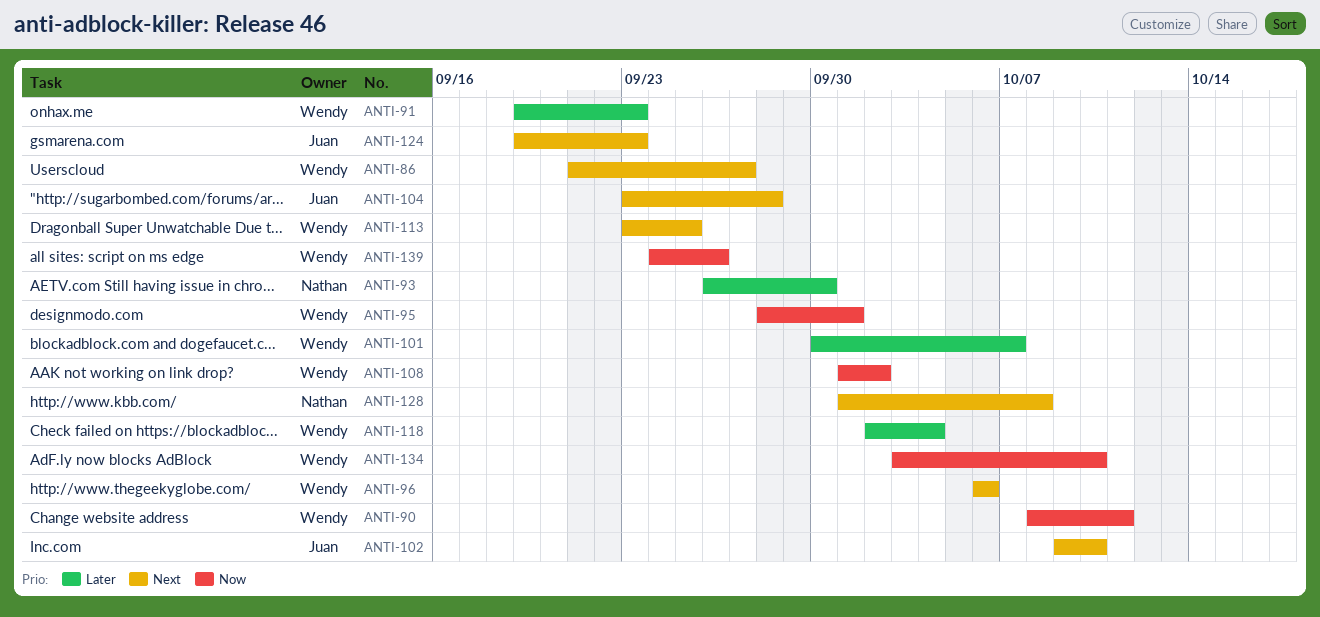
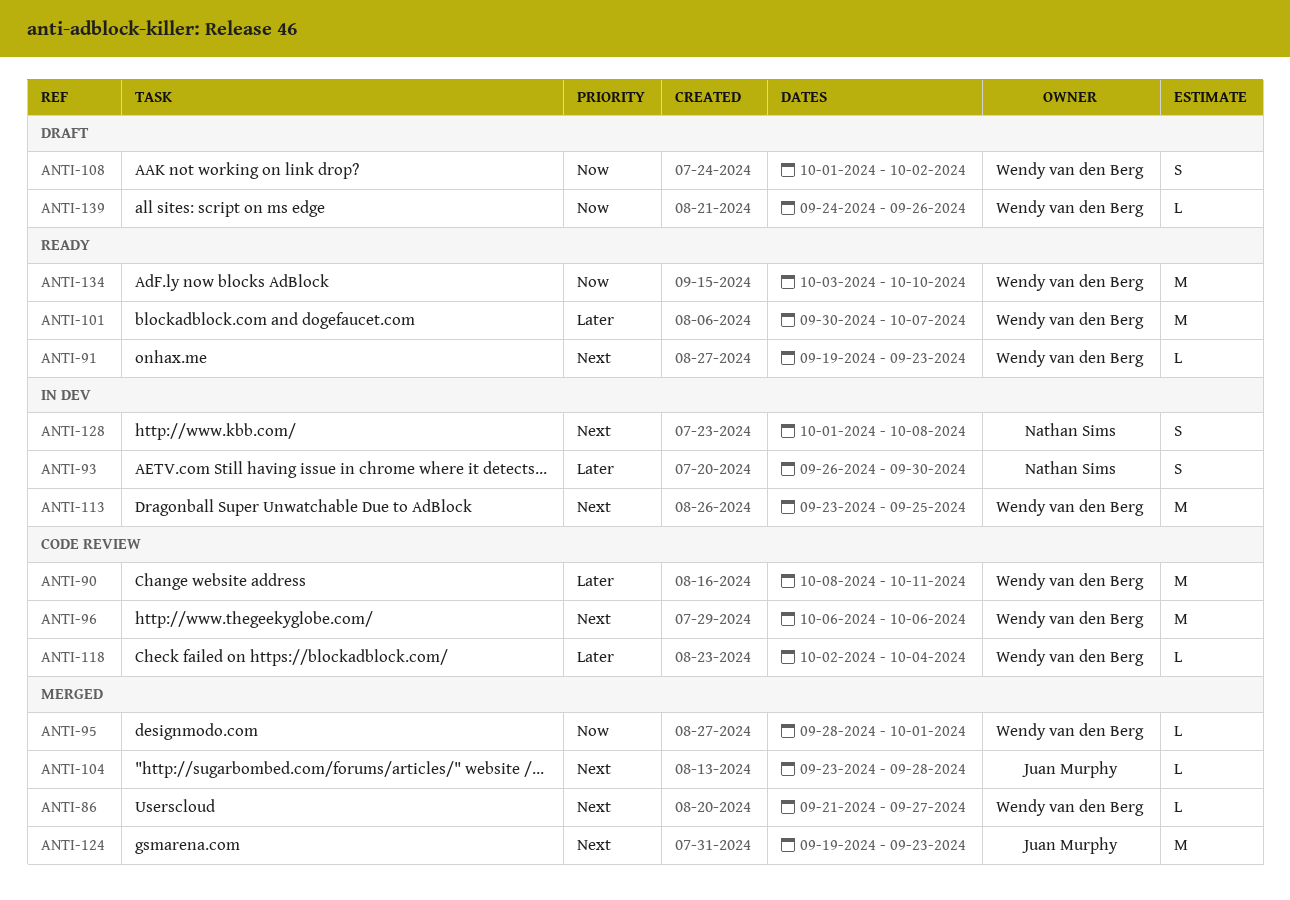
ANTI-90, priority: Now -> Later
ANTI-91, priority: Later -> Next
ANTI-102: present -> none

